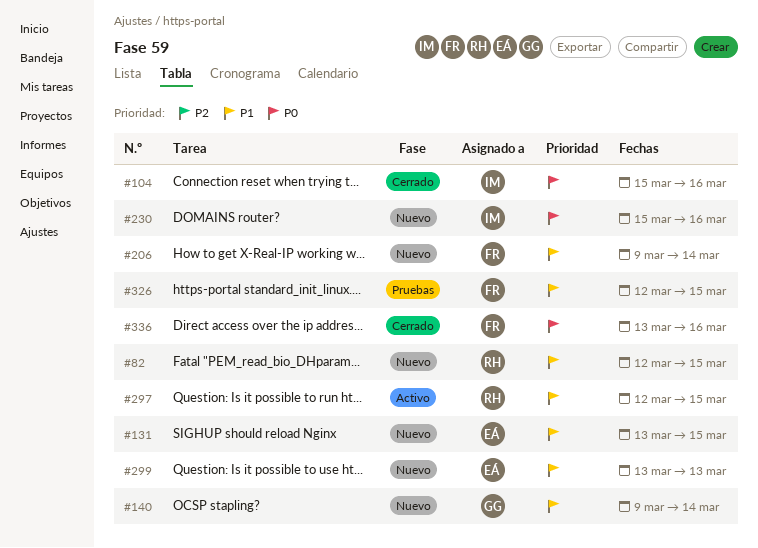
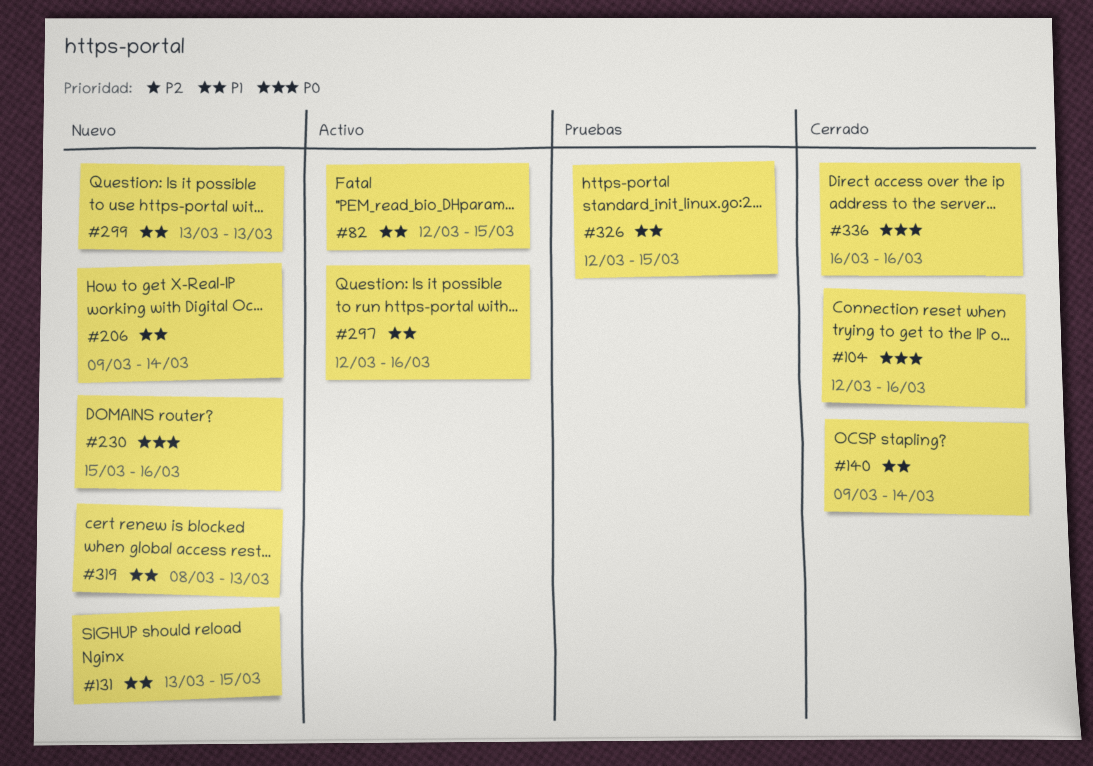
#82, status: Nuevo -> Activo
#104, start: Mar 15 -> Mar 12
#140, status: Nuevo -> Cerrado
#297, due: Mar 15 -> Mar 16
#319: none -> present
#336, start: Mar 13 -> Mar 16

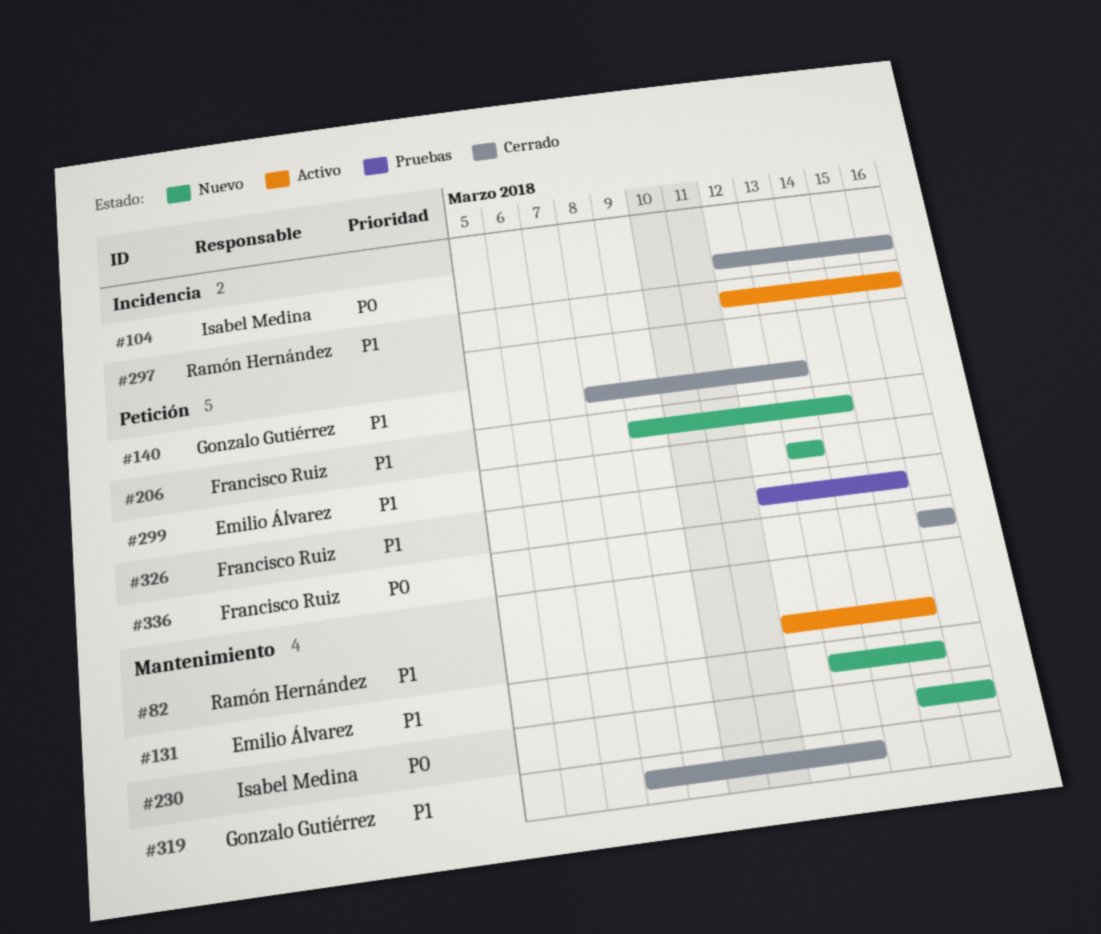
#140, start: Mar 9 -> Mar 8
#140, due: Mar 14 -> Mar 13
#319, status: Nuevo -> Cerrado

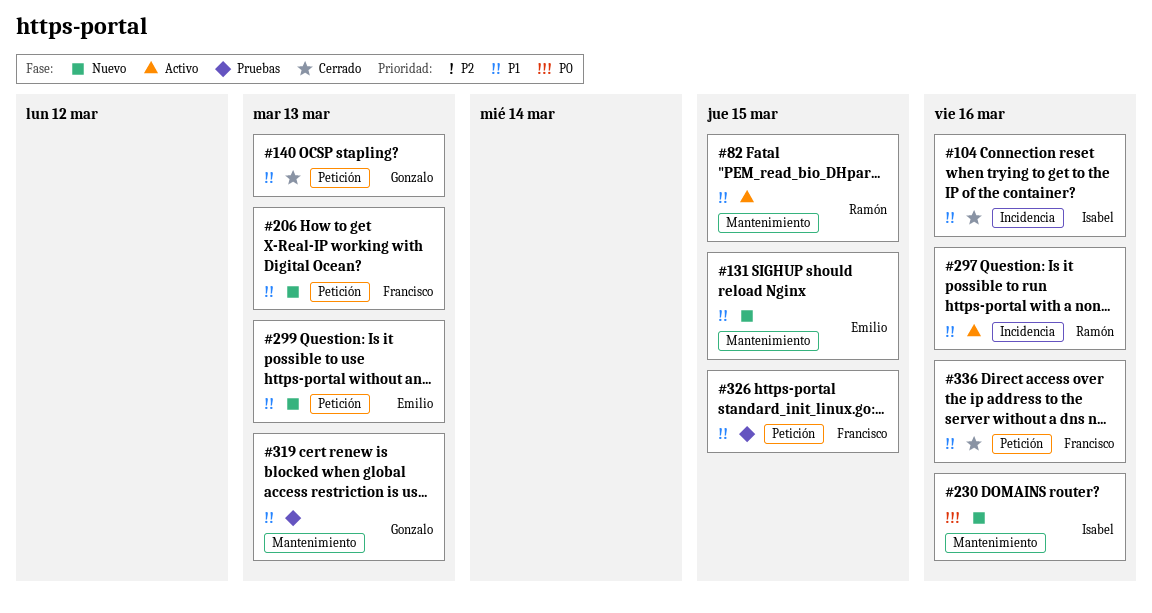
#104, priority: P0 -> P1
#206, due: Mar 14 -> Mar 13
#319, status: Cerrado -> Pruebas
#336, priority: P0 -> P1

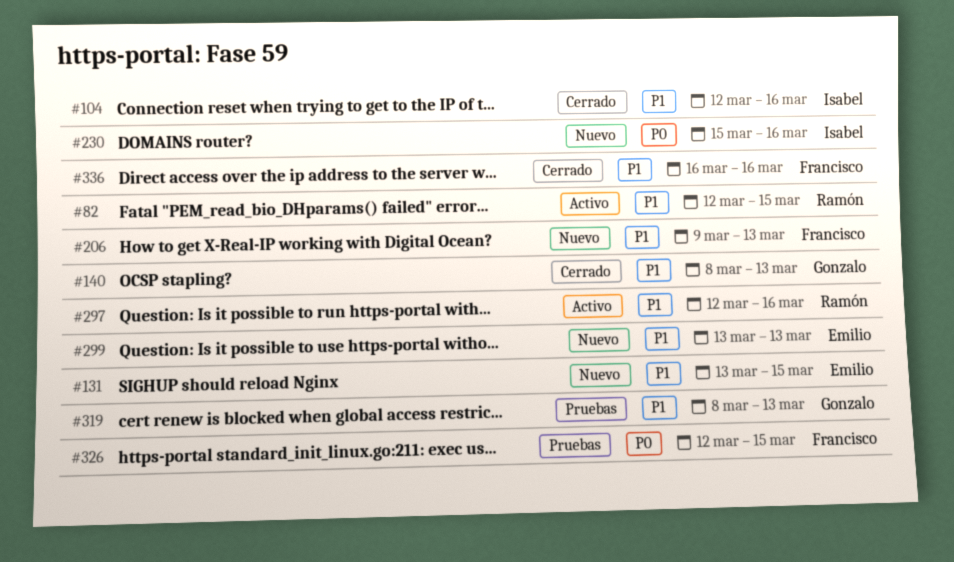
#326, priority: P1 -> P0

